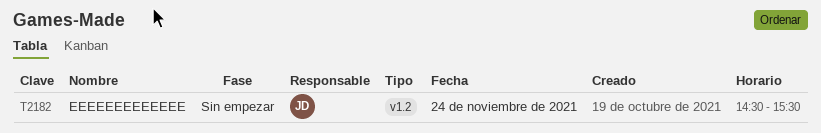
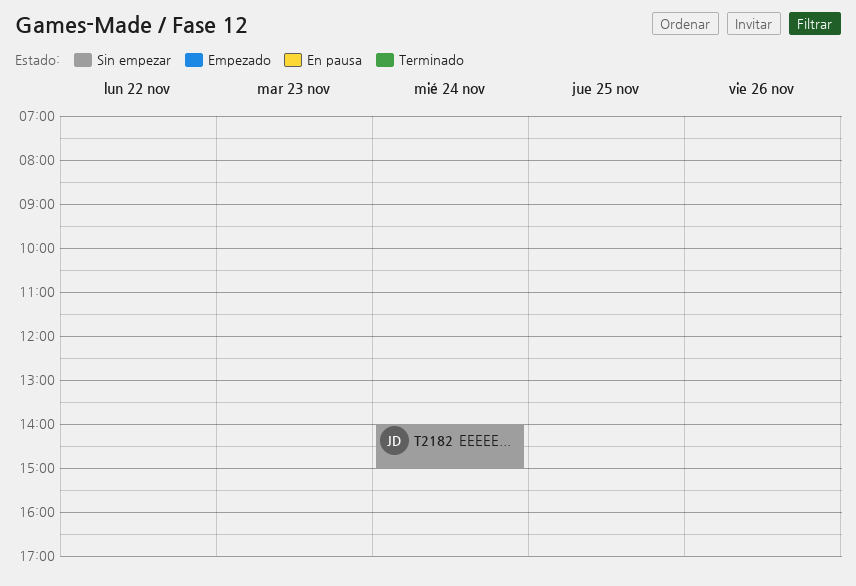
T2182, begins: 14:30 -> 14:00
T2182, ends: 15:30 -> 15:00

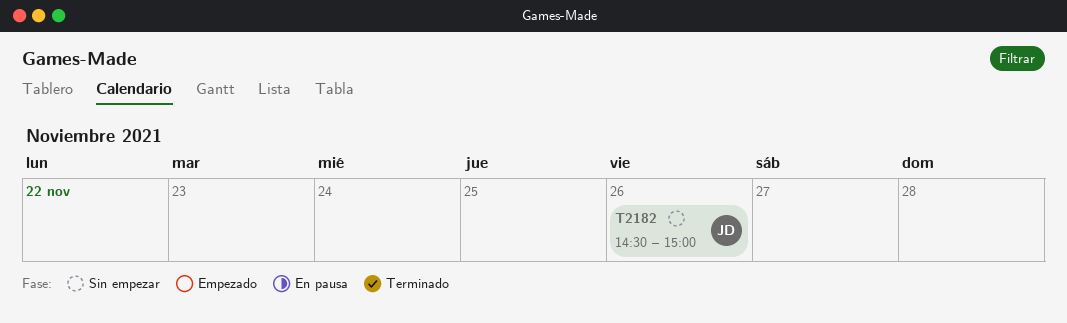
T2182, day: Nov 24 -> Nov 26
T2182, begins: 14:00 -> 14:30

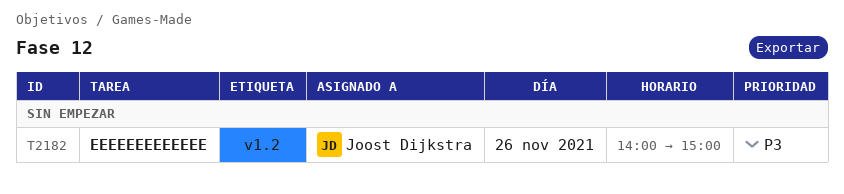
T2182, begins: 14:30 -> 14:00

